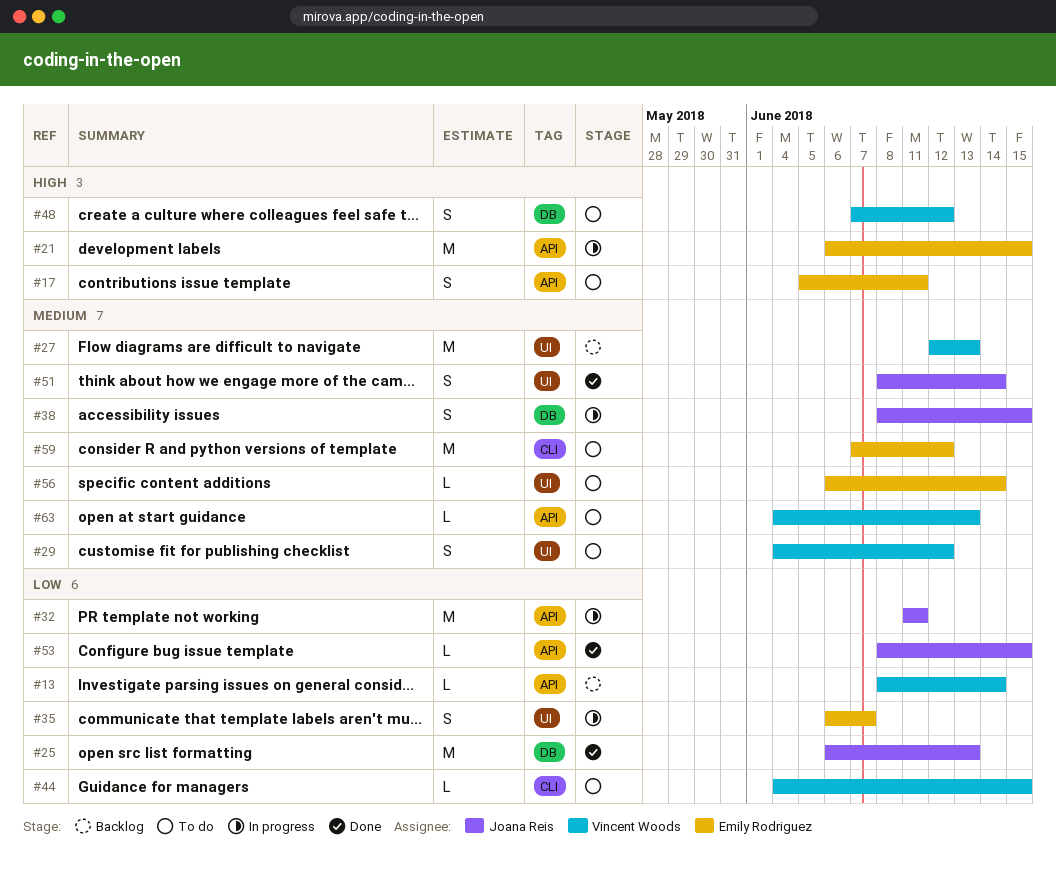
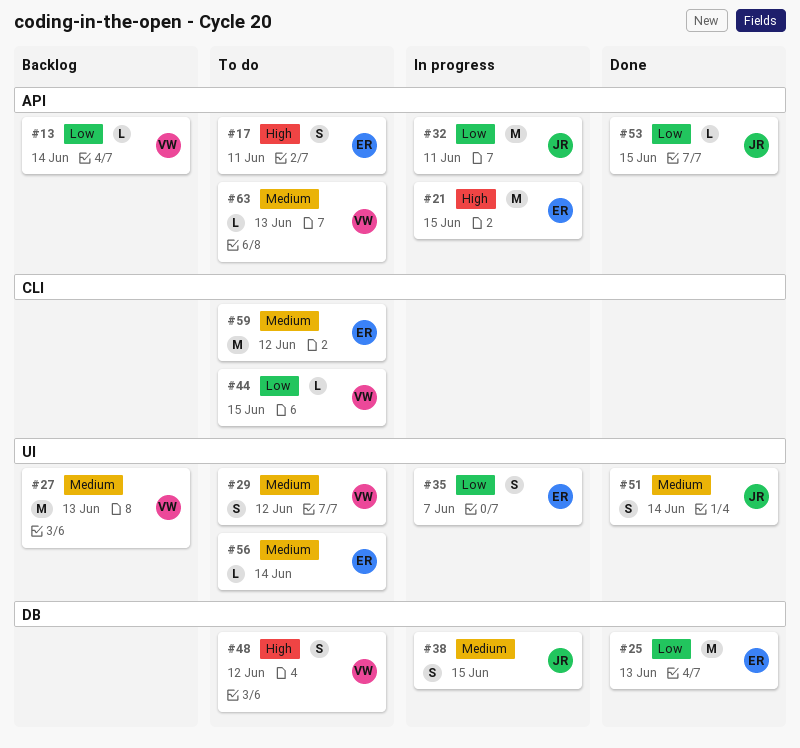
#25, owner: Joana Reis -> Emily Rodriguez

